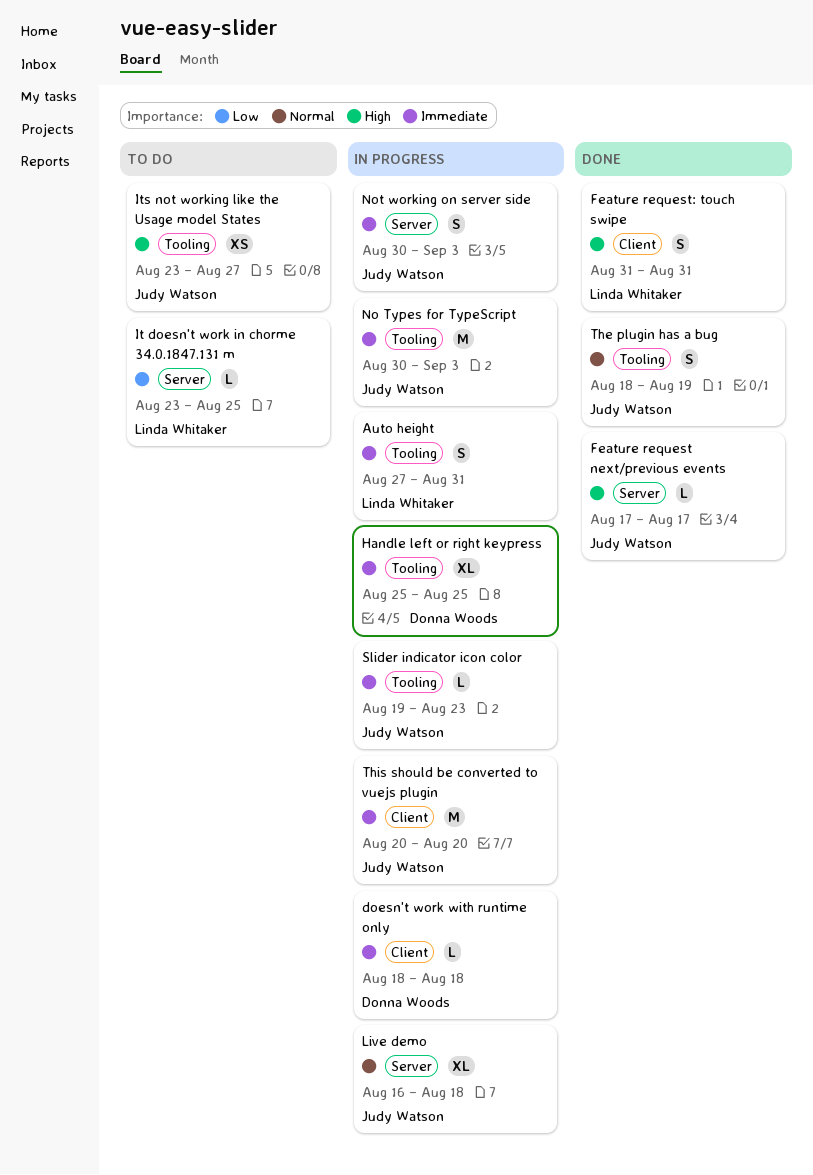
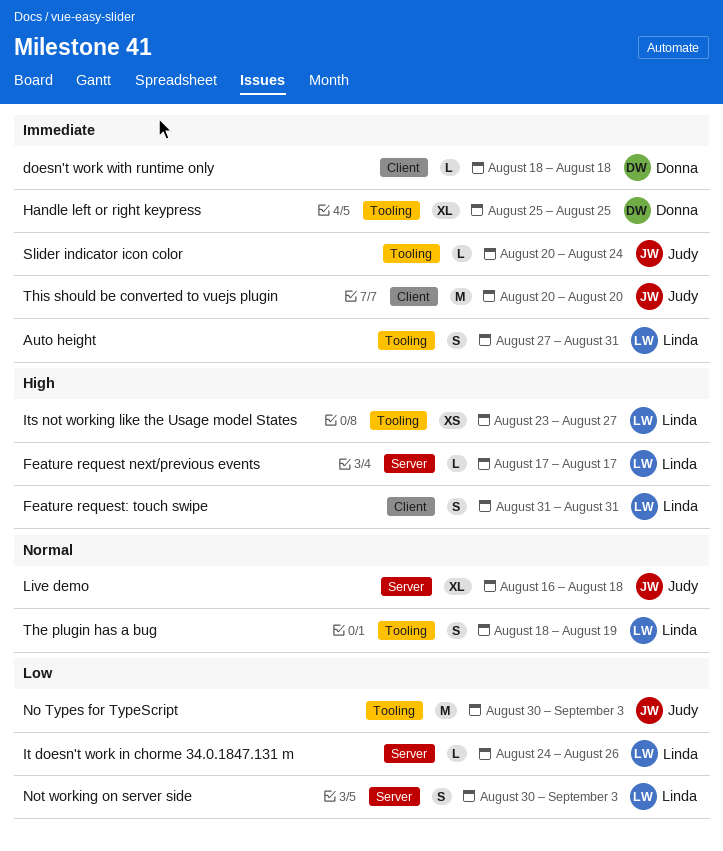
Feature request next/previous events, owner: Judy Watson -> Linda Whitaker
It doesn't work in chorme 34.0.1847.131 m, start: Aug 23 -> Aug 24
It doesn't work in chorme 34.0.1847.131 m, due: Aug 25 -> Aug 26
Its not working like the Usage model States, owner: Judy Watson -> Linda Whitaker
No Types for TypeScript, priority: Immediate -> Low
Not working on server side, owner: Judy Watson -> Linda Whitaker
Not working on server side, priority: Immediate -> Low
Slider indicator icon color, start: Aug 19 -> Aug 20
Slider indicator icon color, due: Aug 23 -> Aug 24
The plugin has a bug, owner: Judy Watson -> Linda Whitaker

